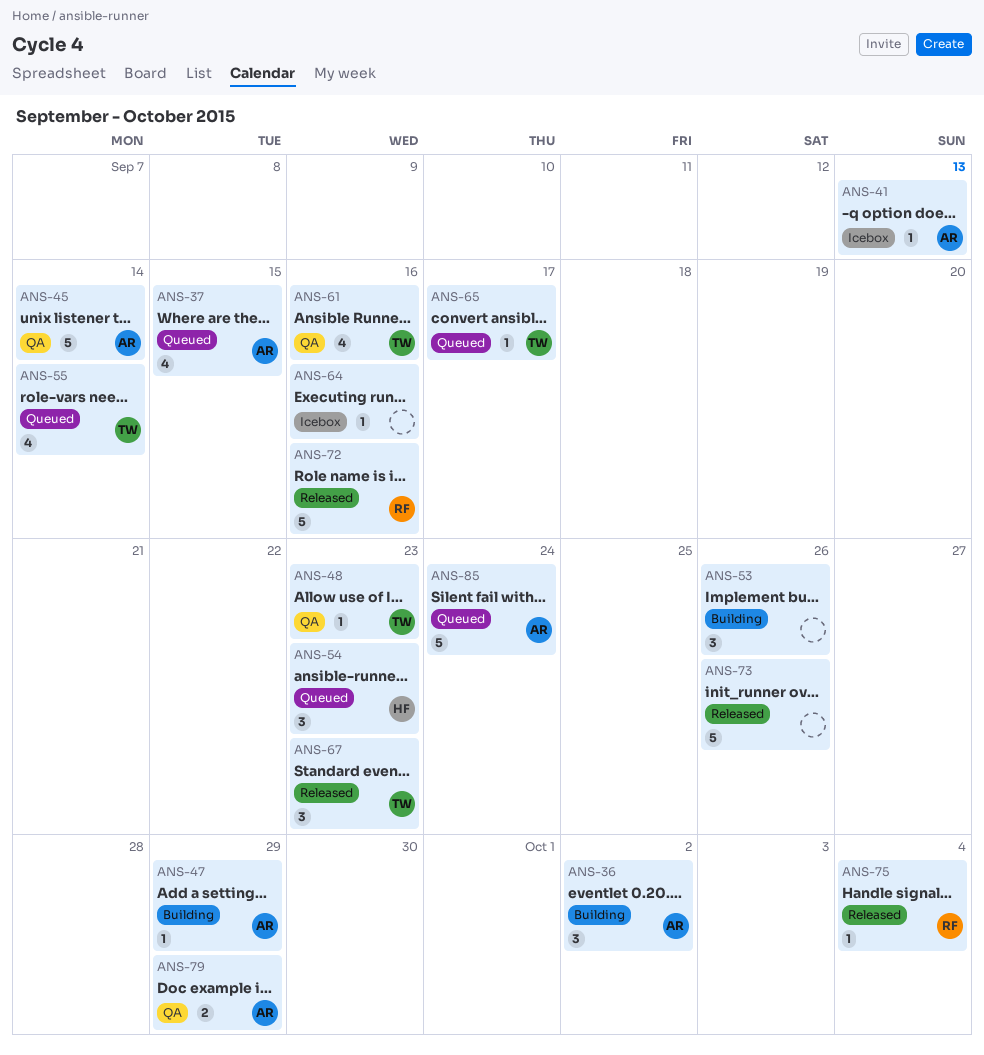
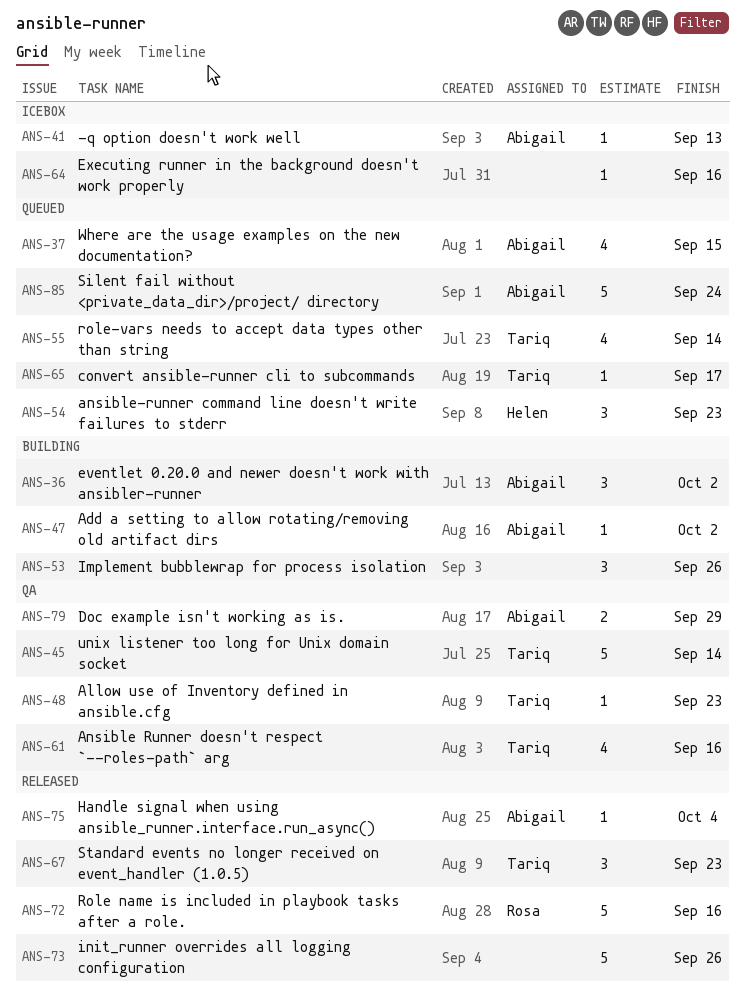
ANS-45, owner: Abigail -> Tariq
ANS-47, due: Sep 29 -> Oct 2
ANS-75, owner: Rosa -> Abigail

